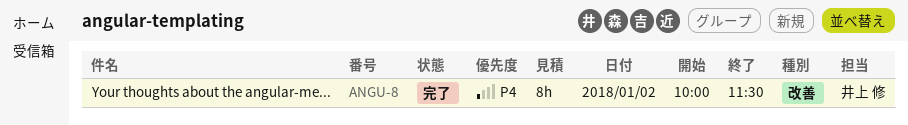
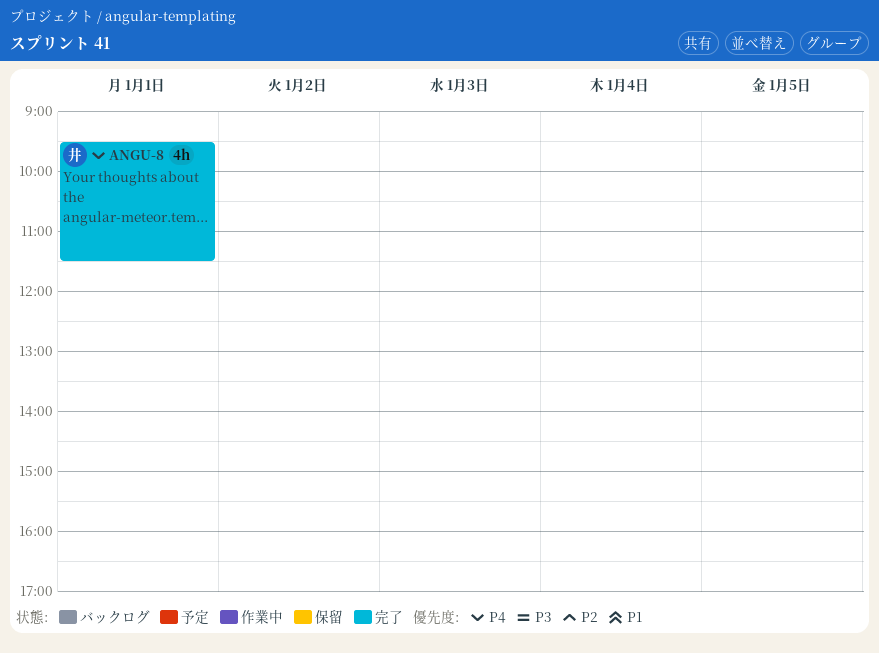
ANGU-8, estimate: 8h -> 4h
ANGU-8, day: Jan 2 -> Jan 1
ANGU-8, begins: 10:00 -> 09:30

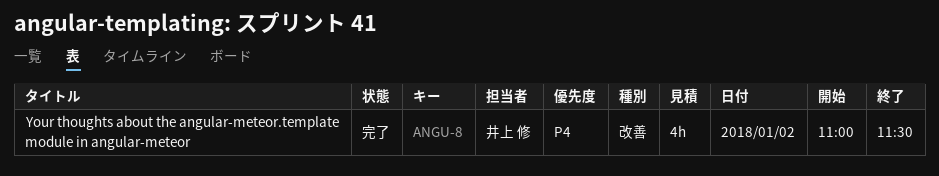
ANGU-8, day: Jan 1 -> Jan 2
ANGU-8, begins: 09:30 -> 11:00

